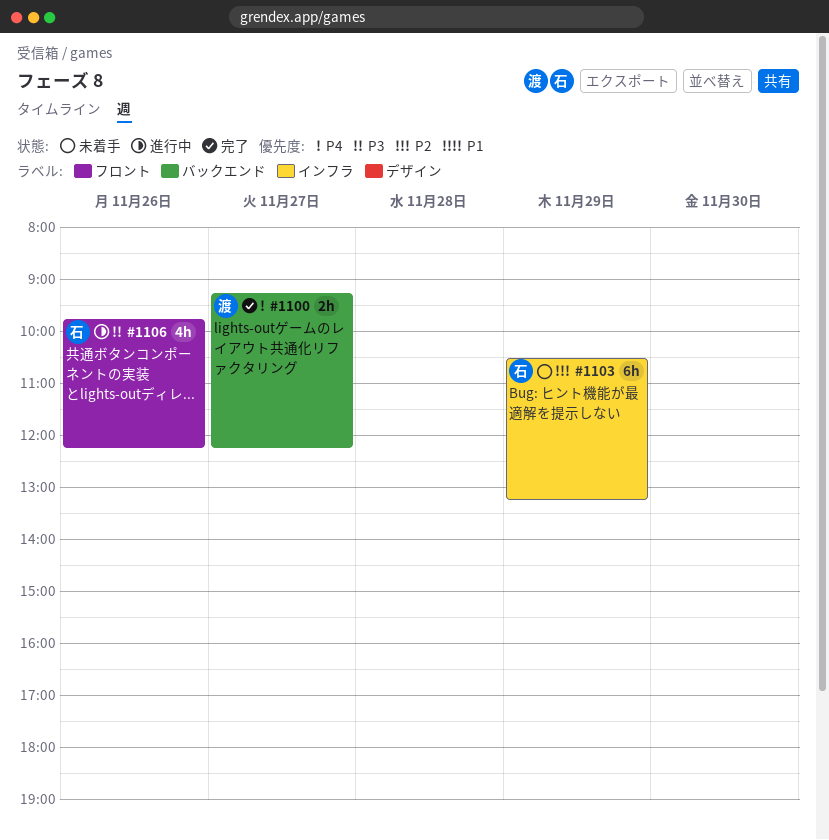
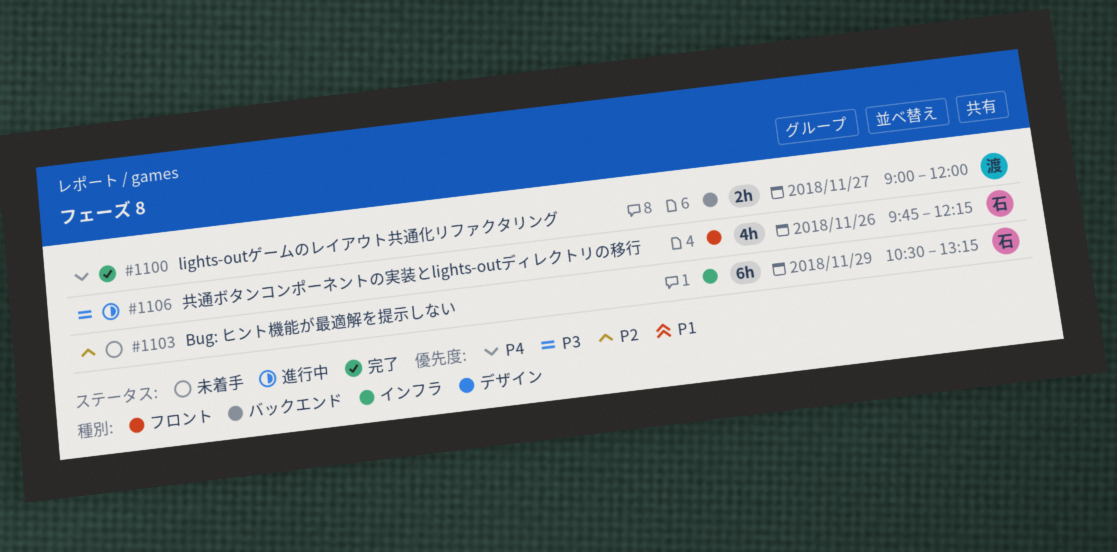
#1100, begins: 09:15 -> 09:00
#1100, ends: 12:15 -> 12:00

